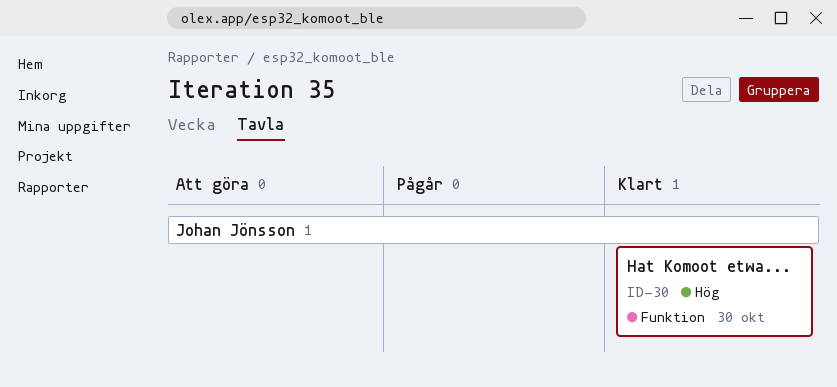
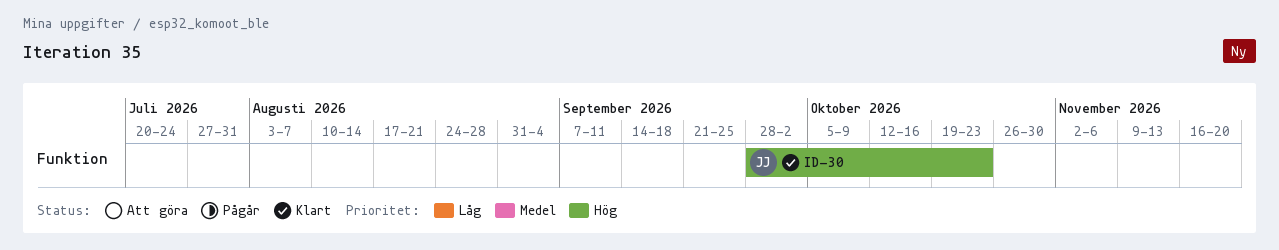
ID-30, due: Oct 30 -> Oct 23

